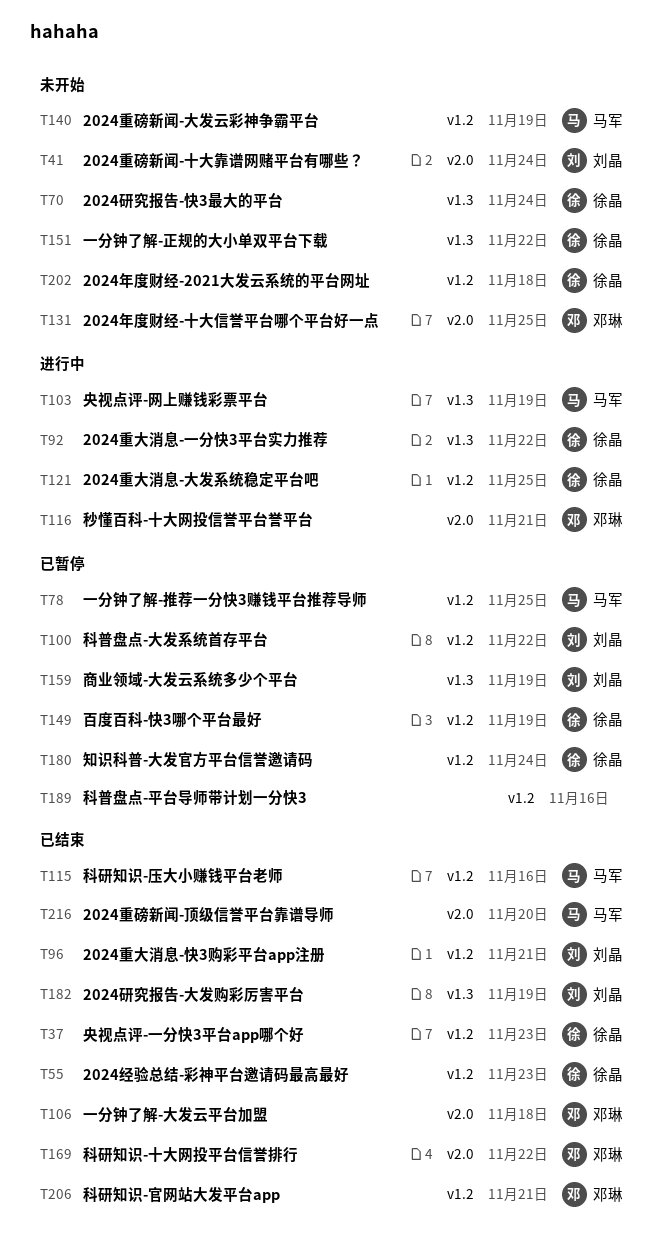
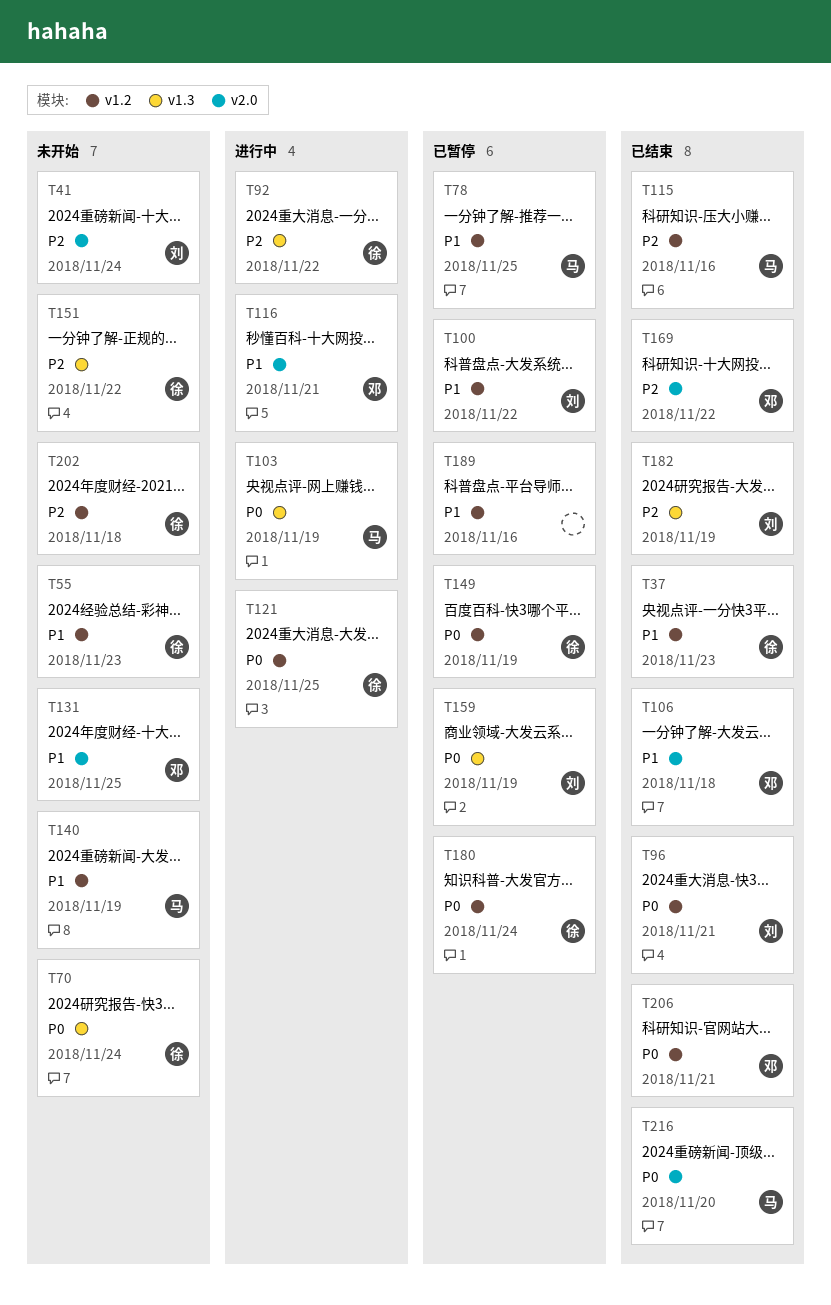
T55, status: 已结束 -> 未开始

